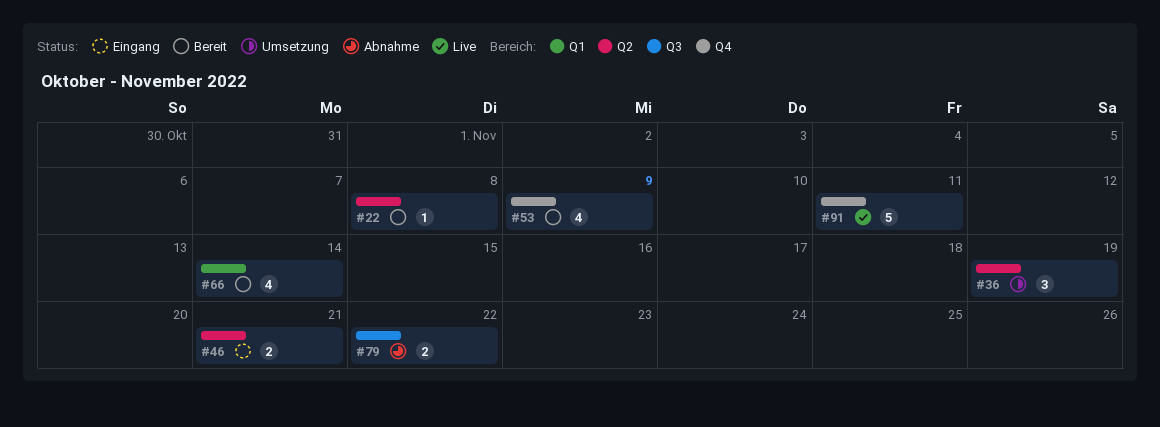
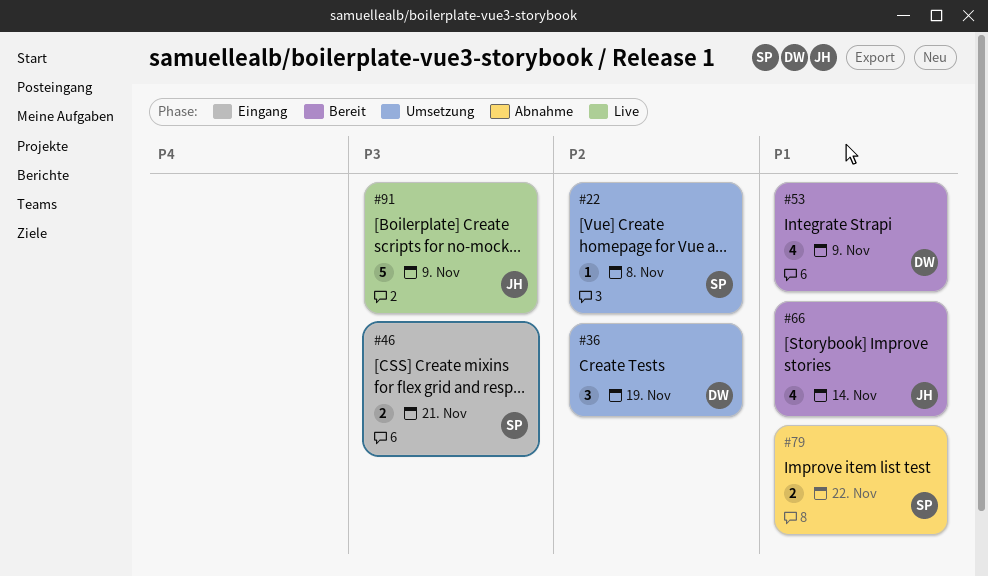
#22, status: Bereit -> Umsetzung
#91, due: Nov 11 -> Nov 9

